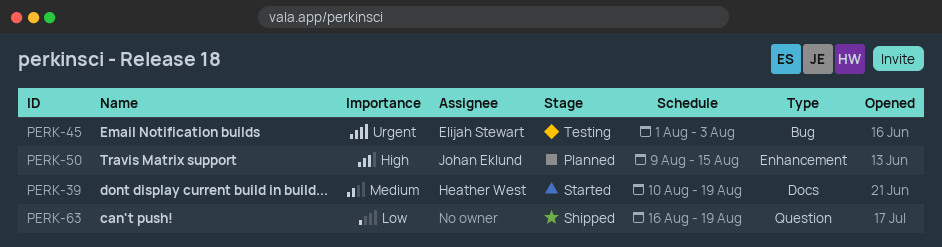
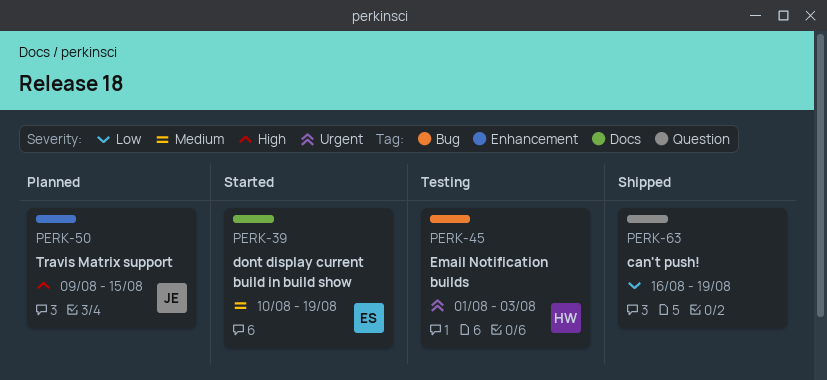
PERK-39, owner: Heather West -> Elijah Stewart
PERK-45, owner: Elijah Stewart -> Heather West

